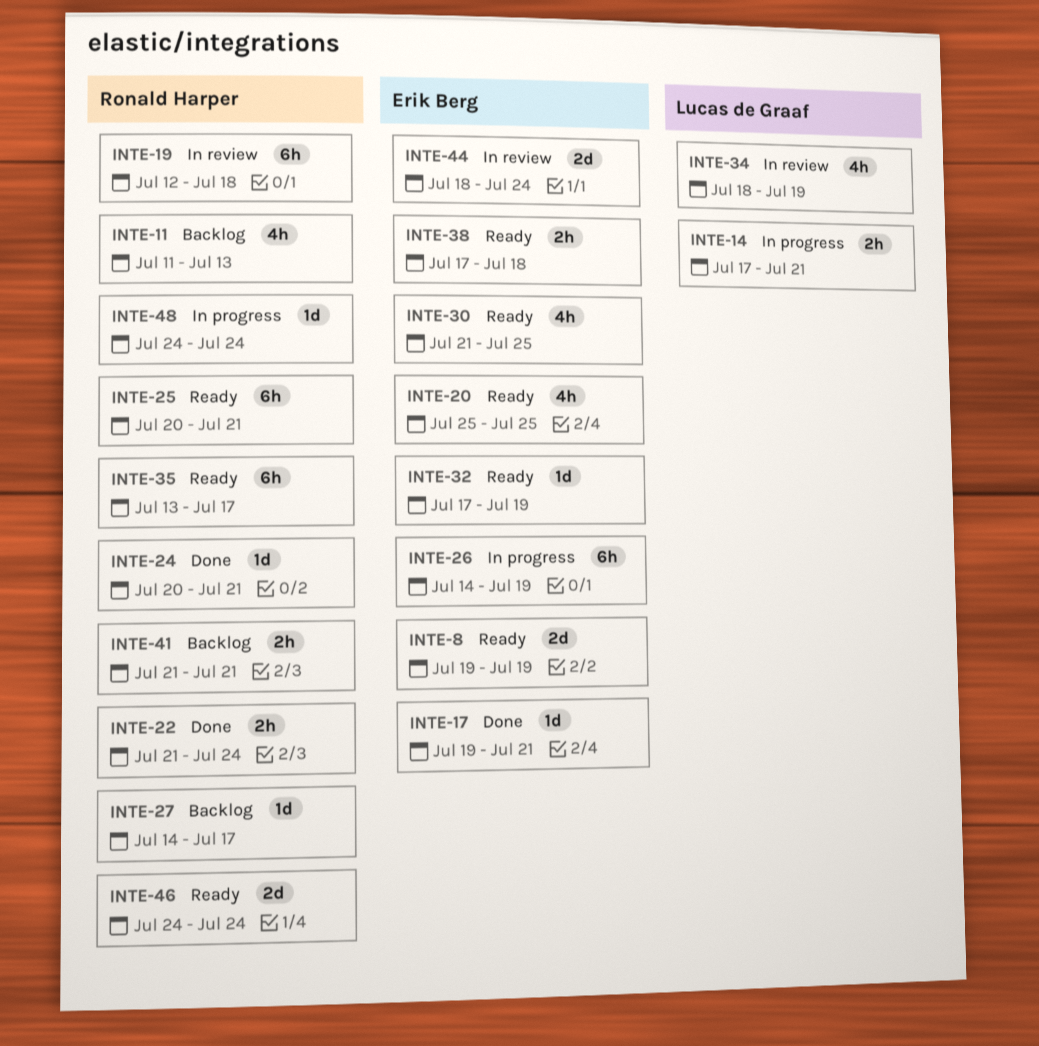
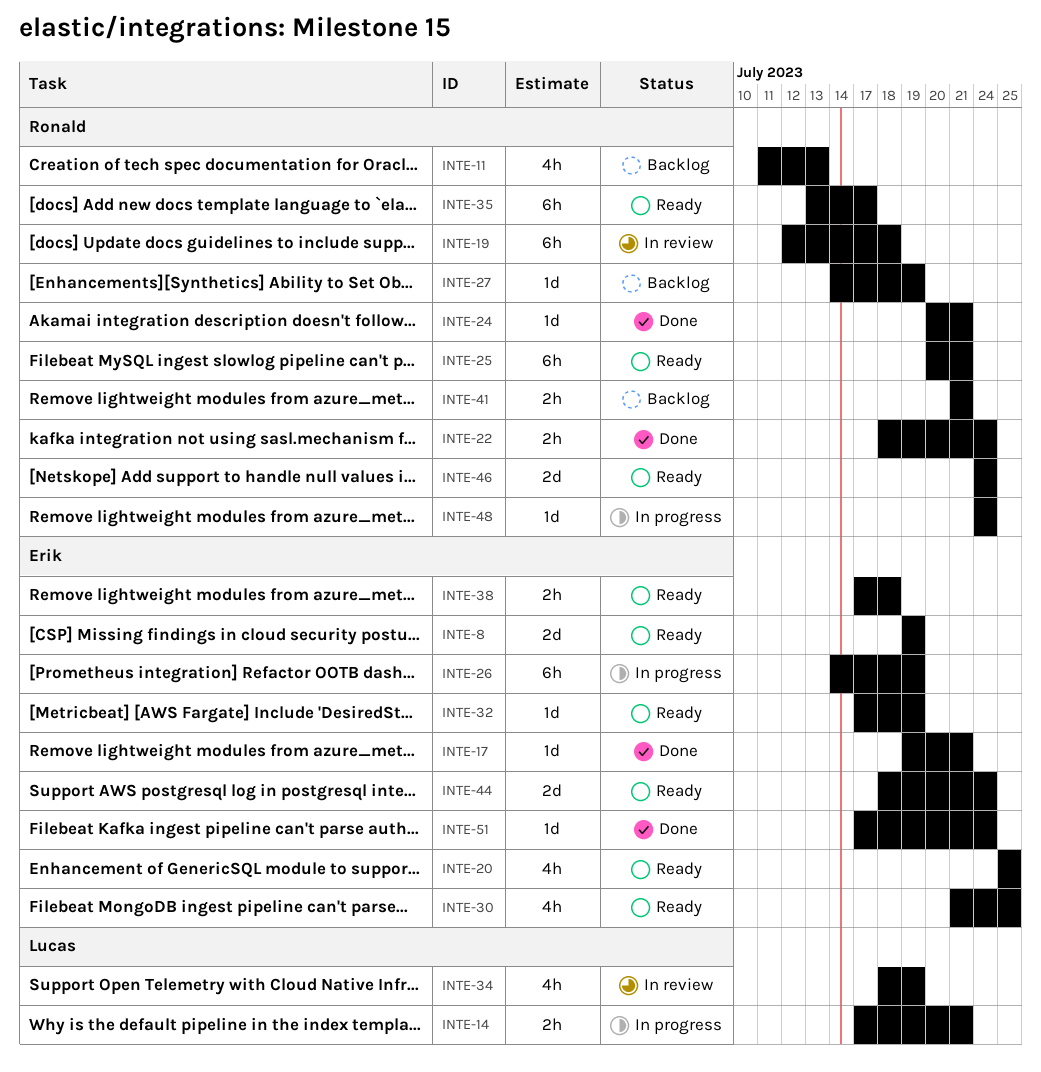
INTE-22, start: Jul 21 -> Jul 18
INTE-27, due: Jul 17 -> Jul 19
INTE-44, status: In review -> Ready
INTE-51: none -> present

